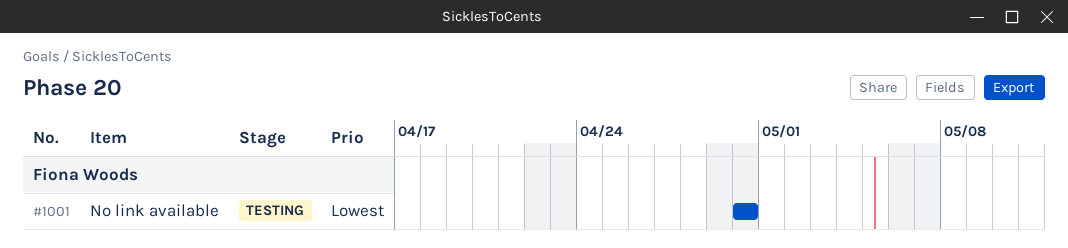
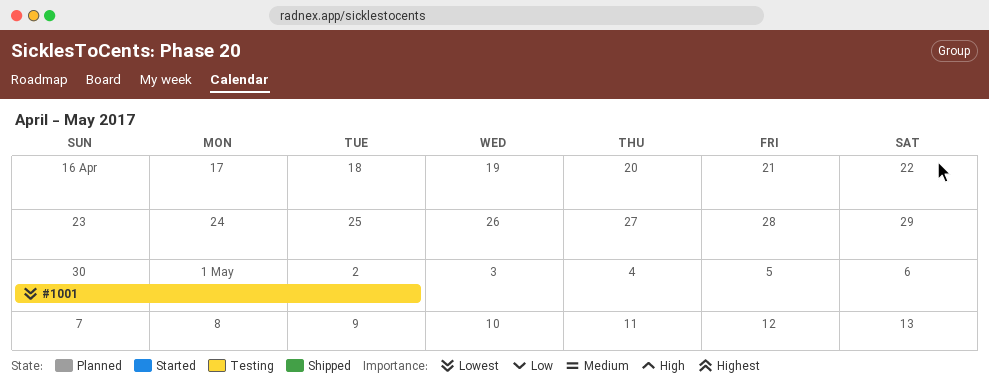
#1001, due: Apr 30 -> May 2

